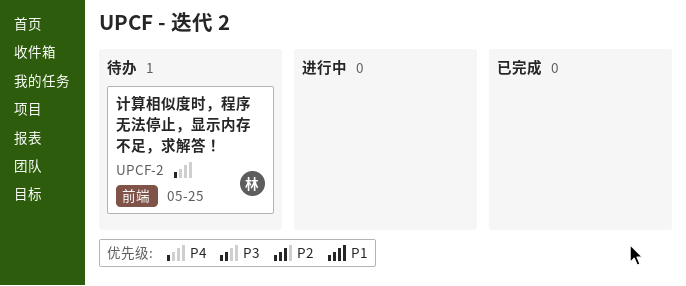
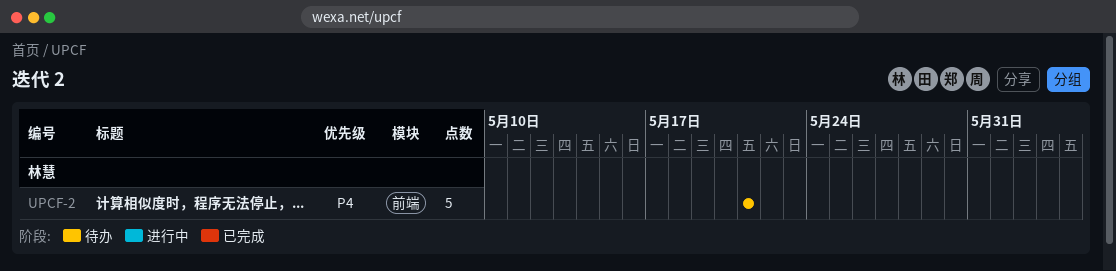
UPCF-2, due: May 25 -> May 21

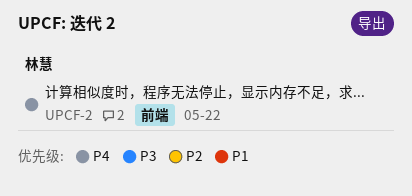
UPCF-2, due: May 21 -> May 22

